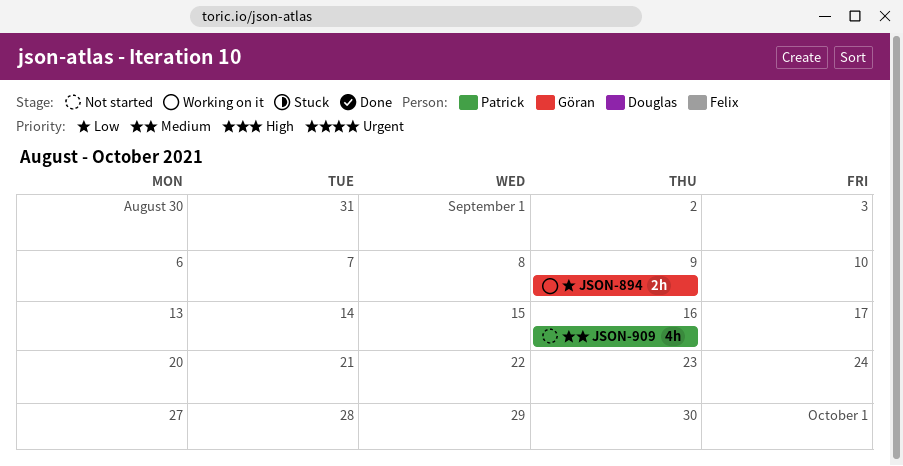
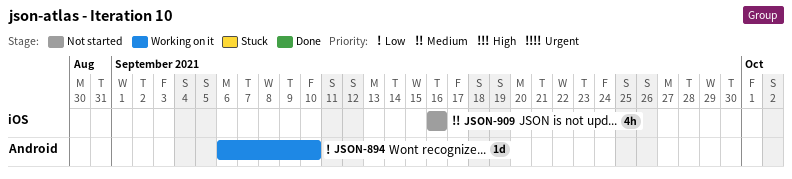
JSON-894, estimate: 2h -> 1d
JSON-894, start: Sep 9 -> Sep 6
JSON-894, due: Sep 9 -> Sep 10

